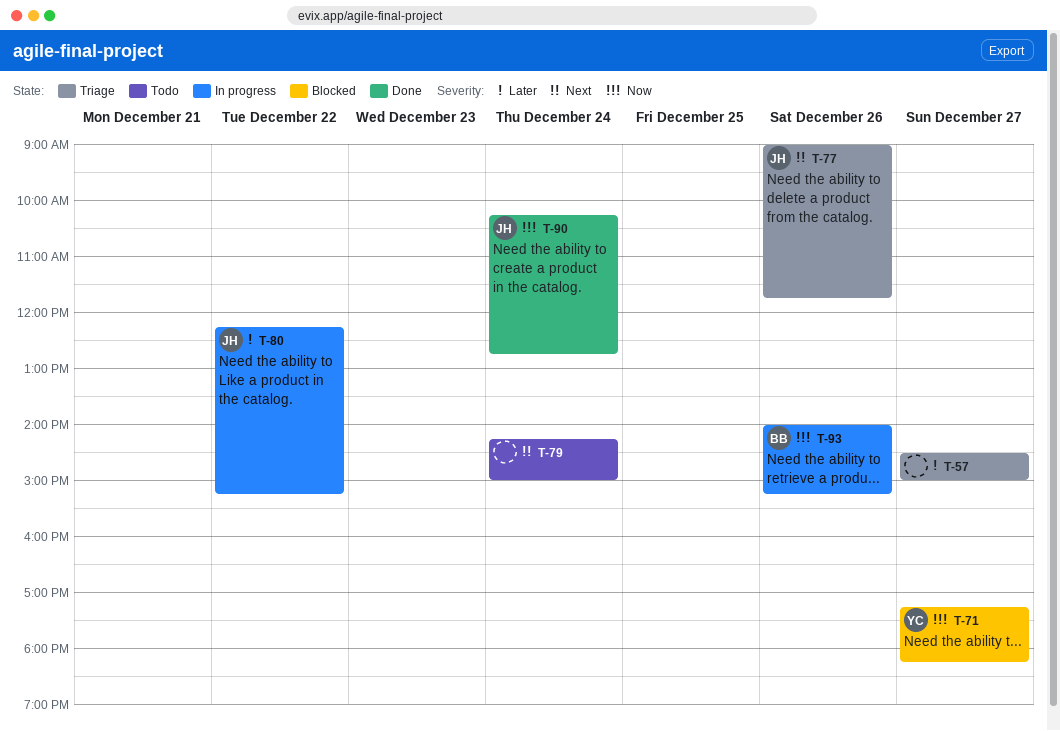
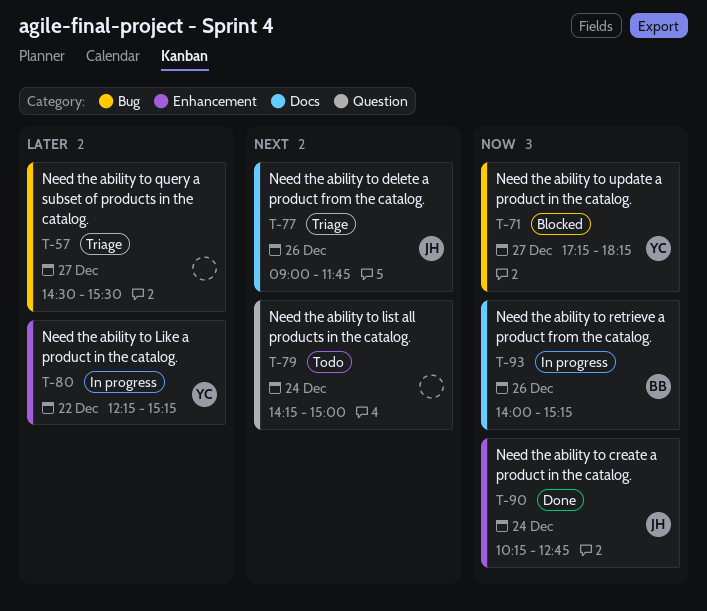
T-57, ends: 15:00 -> 15:30
T-80, owner: JH -> YC

